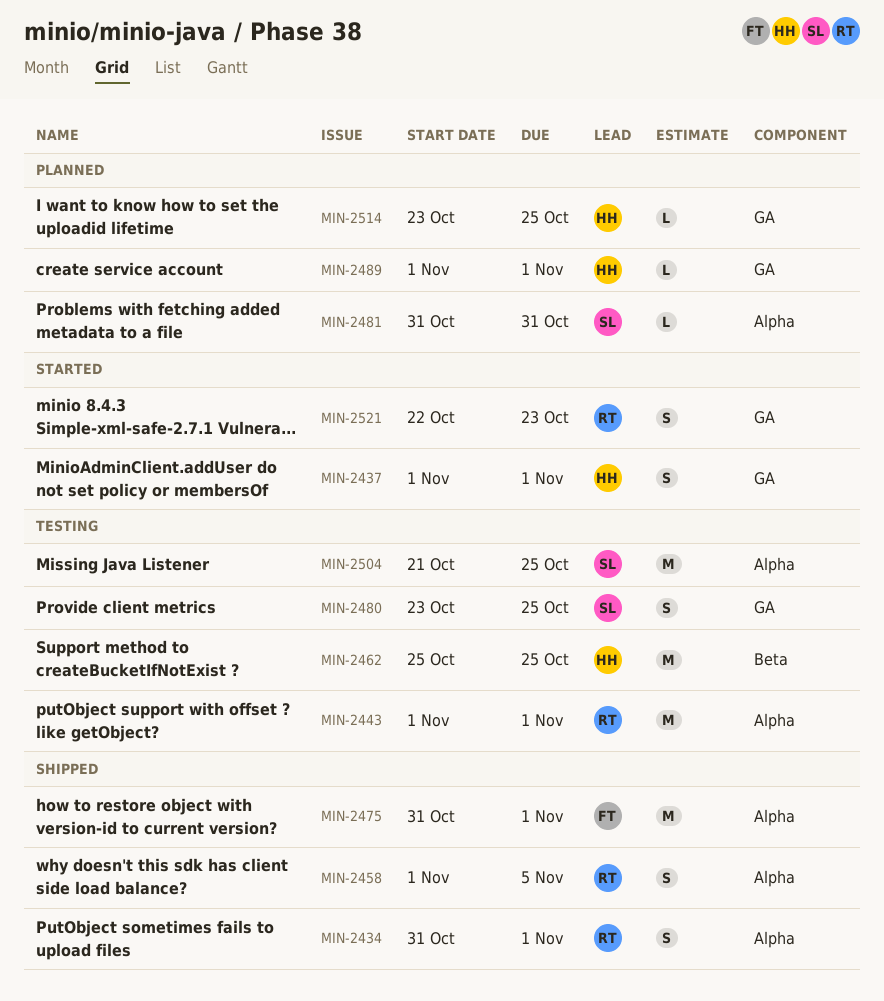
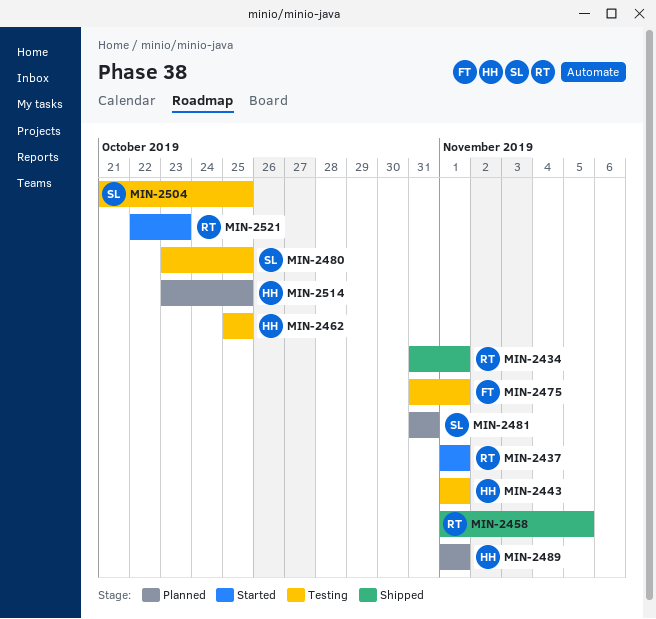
MIN-2437, owner: HH -> RT
MIN-2443, owner: RT -> HH
MIN-2475, status: Shipped -> Testing

